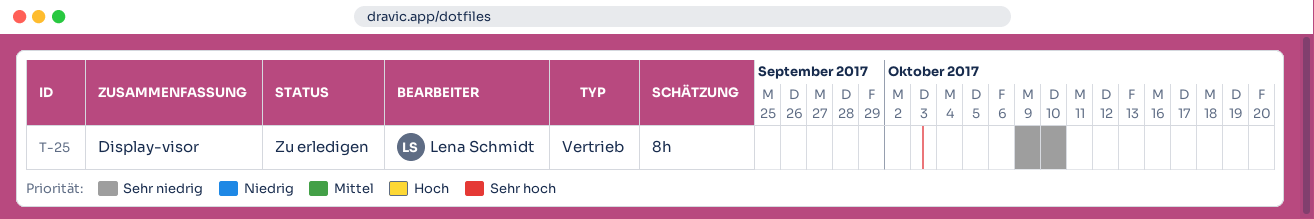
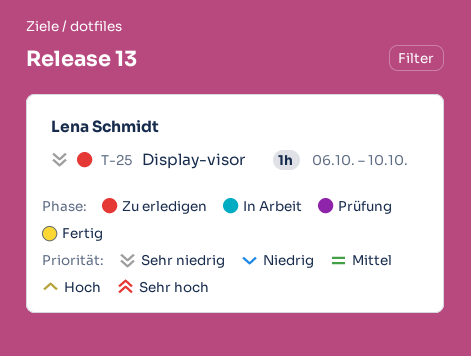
T-25, estimate: 8h -> 1h
T-25, start: Oct 9 -> Oct 6

